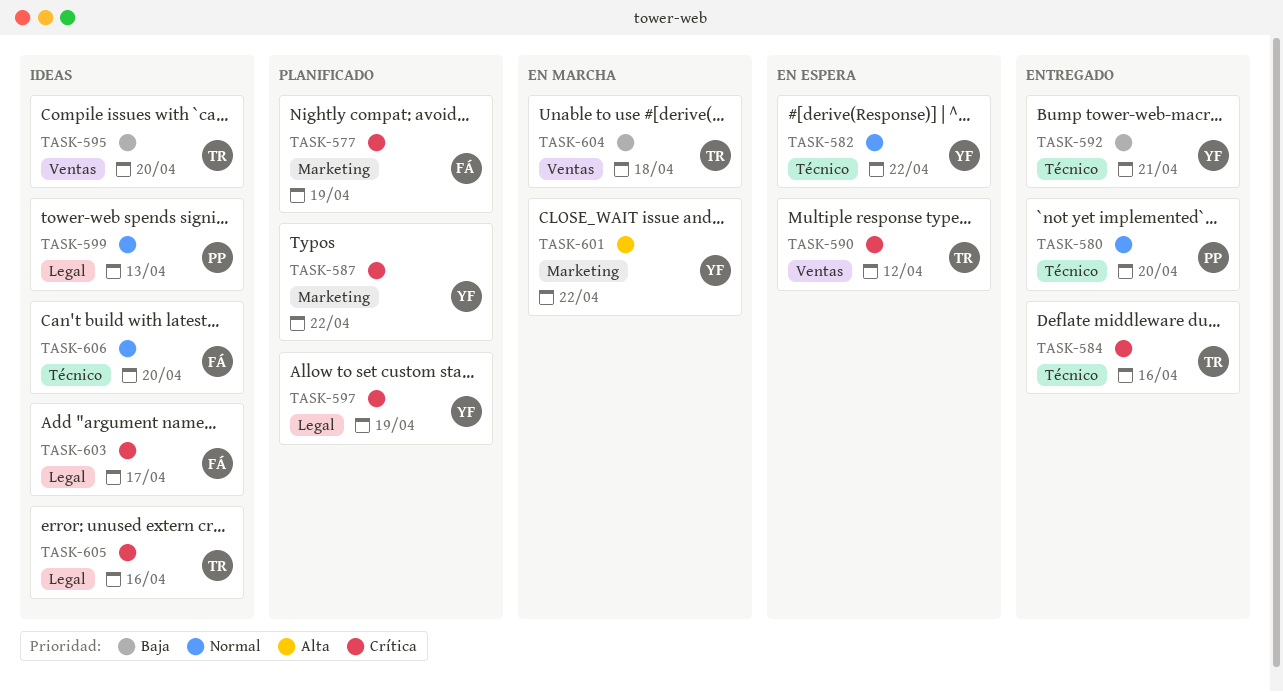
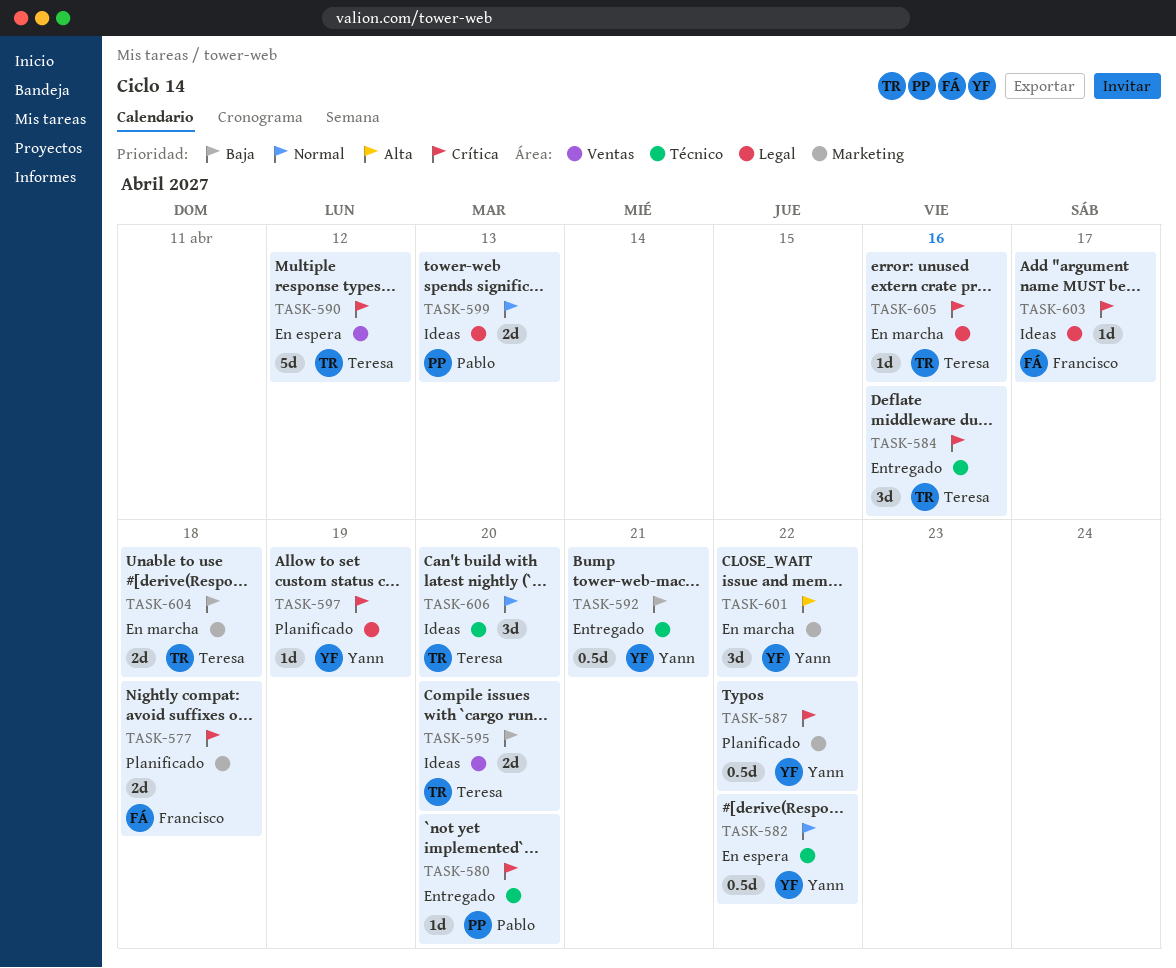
TASK-577, due: Apr 19 -> Apr 18
TASK-580, priority: Normal -> Crítica
TASK-604, label: Ventas -> Marketing
TASK-605, status: Ideas -> En marcha
TASK-606, owner: Francisco -> Teresa

